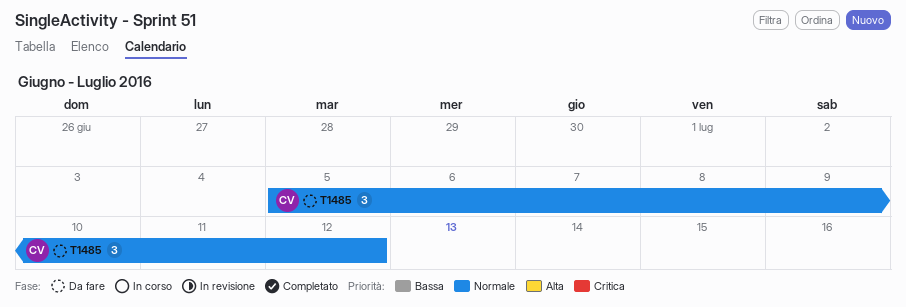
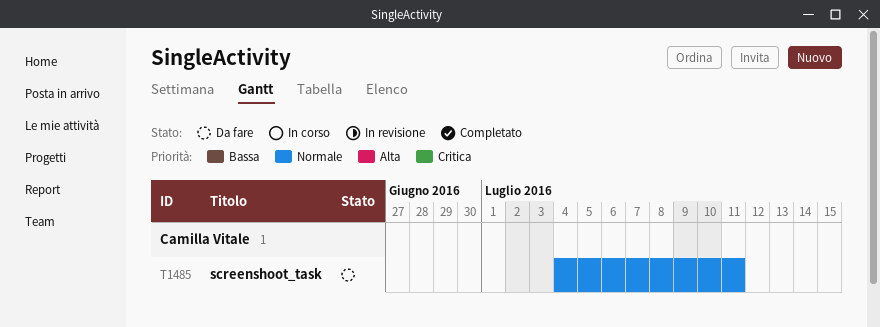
T1485, start: Jul 5 -> Jul 4
T1485, due: Jul 12 -> Jul 11

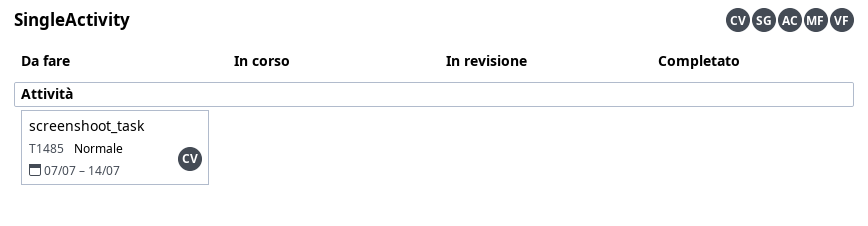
T1485, start: Jul 4 -> Jul 7
T1485, due: Jul 11 -> Jul 14

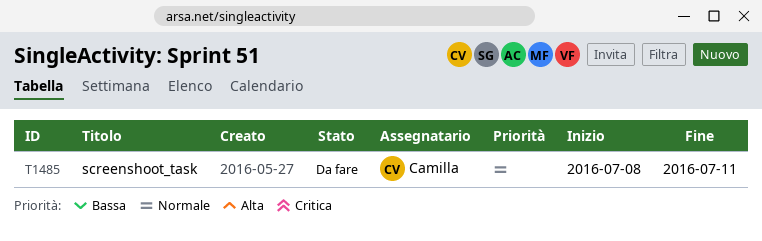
T1485, start: Jul 7 -> Jul 8
T1485, due: Jul 14 -> Jul 11

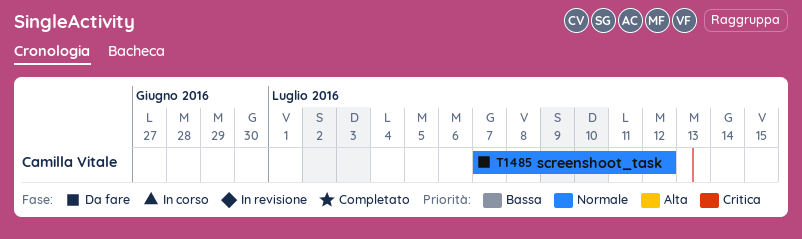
T1485, start: Jul 8 -> Jul 7
T1485, due: Jul 11 -> Jul 12

